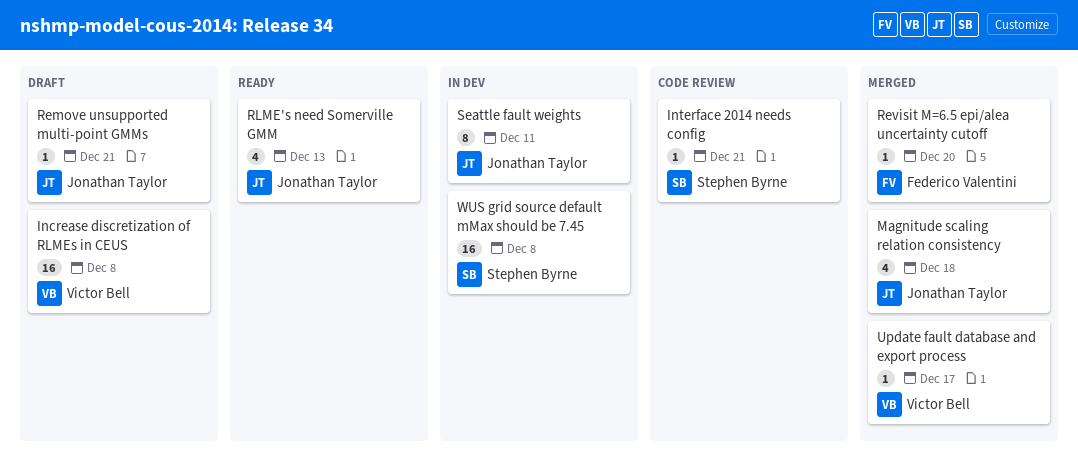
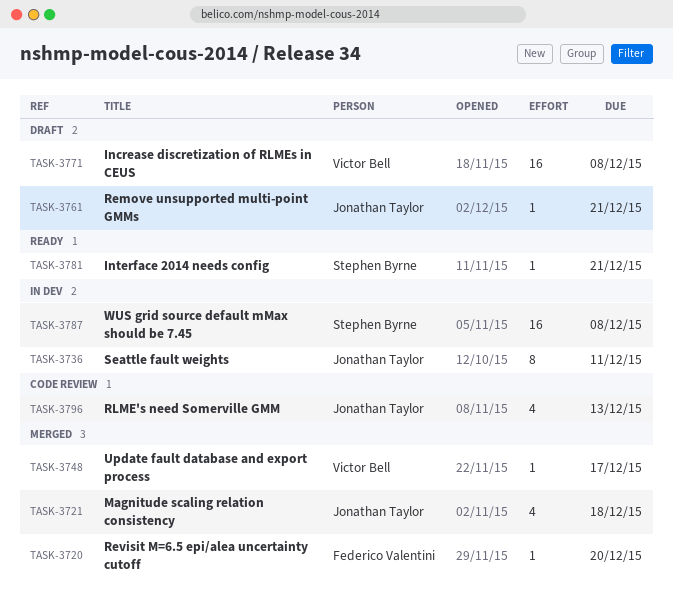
Interface 2014 needs config, status: Code review -> Ready
RLME's need Somerville GMM, status: Ready -> Code review

